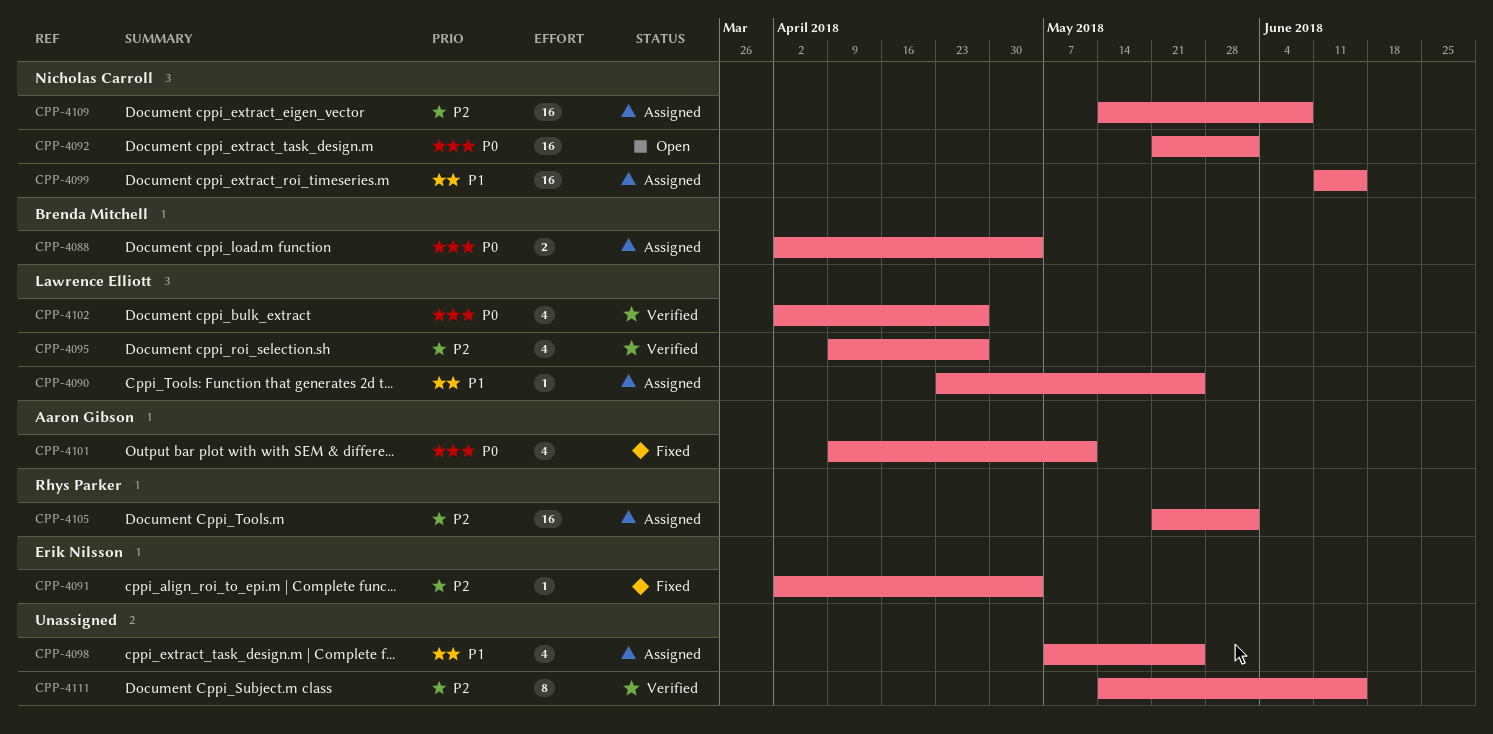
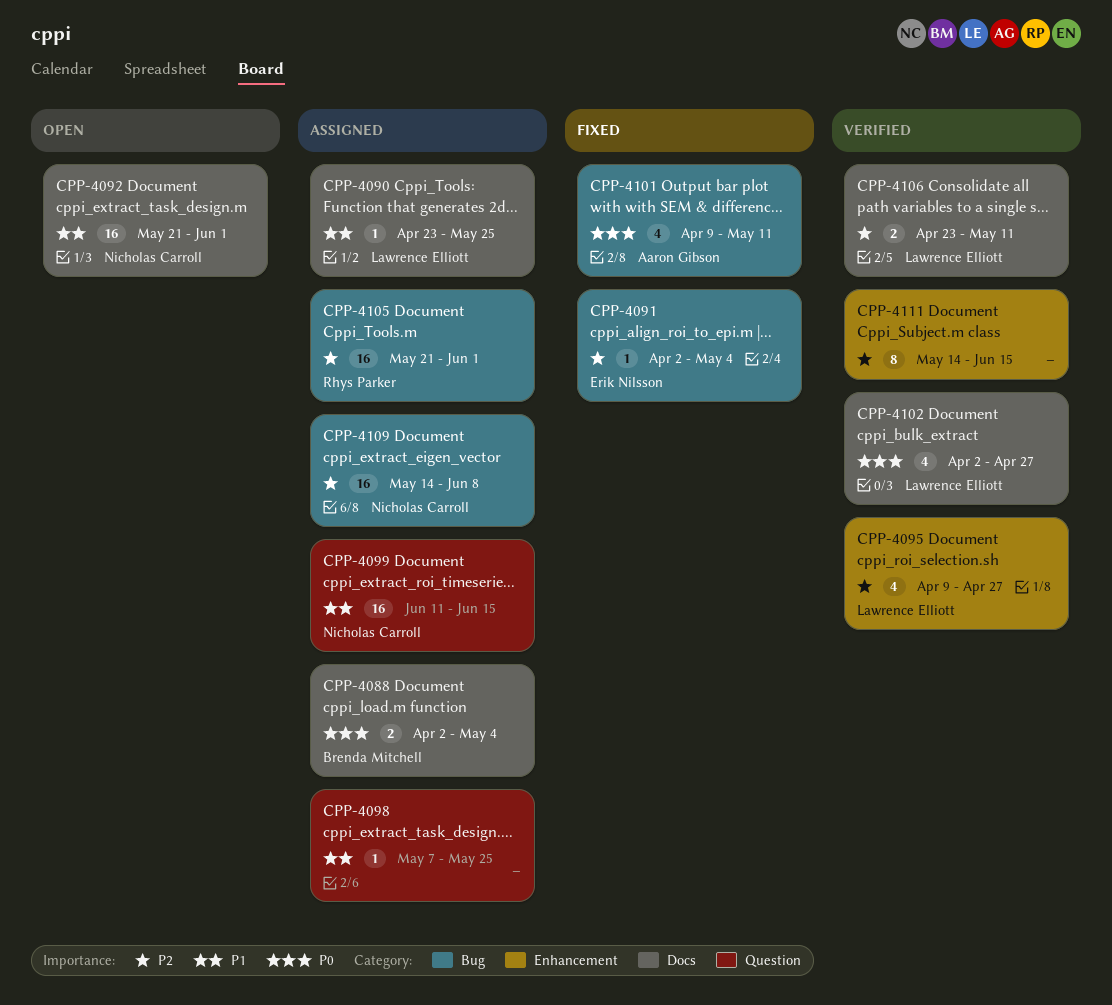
CPP-4092, priority: P0 -> P1
CPP-4098, estimate: 4 -> 1
CPP-4106: none -> present

